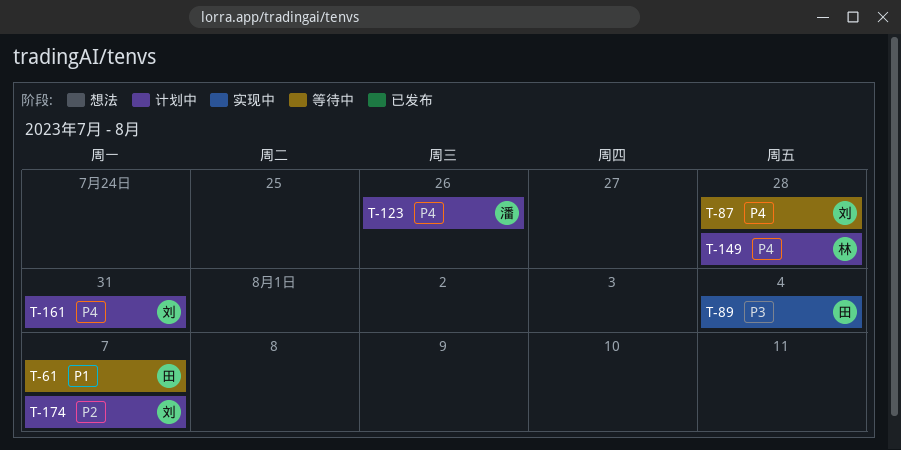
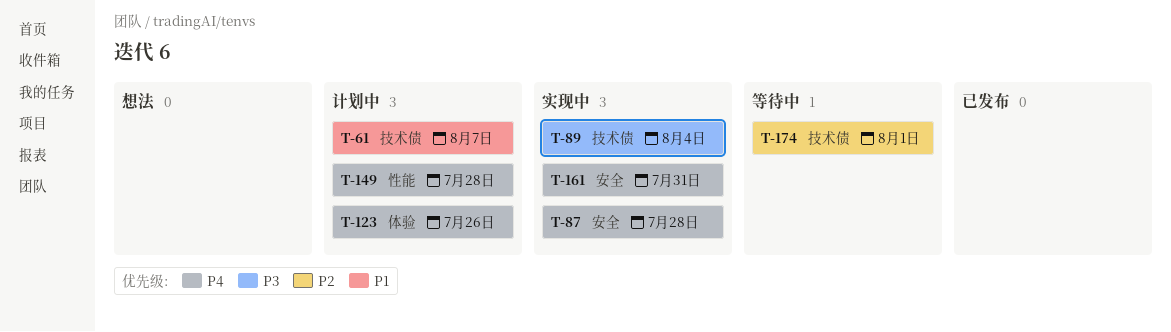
T-61, status: 等待中 -> 计划中
T-87, status: 等待中 -> 实现中
T-161, status: 计划中 -> 实现中
T-174, status: 计划中 -> 等待中
T-174, due: Aug 7 -> Aug 1

